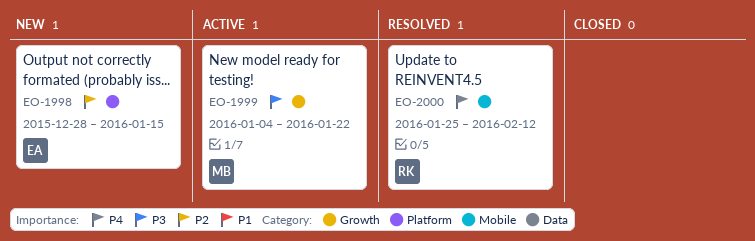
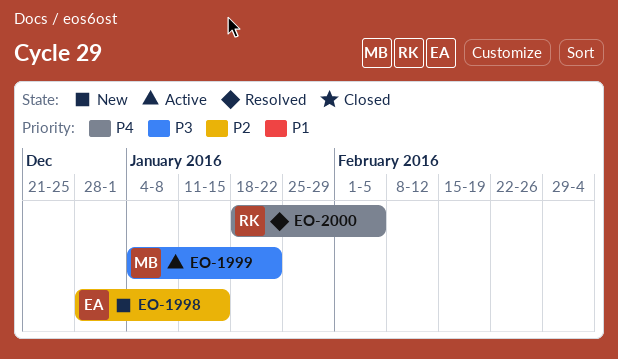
EO-2000, start: Jan 25 -> Jan 18
EO-2000, due: Feb 12 -> Feb 5

